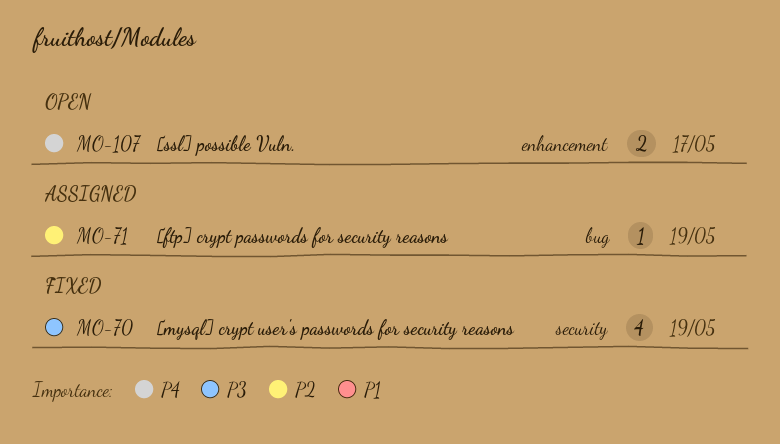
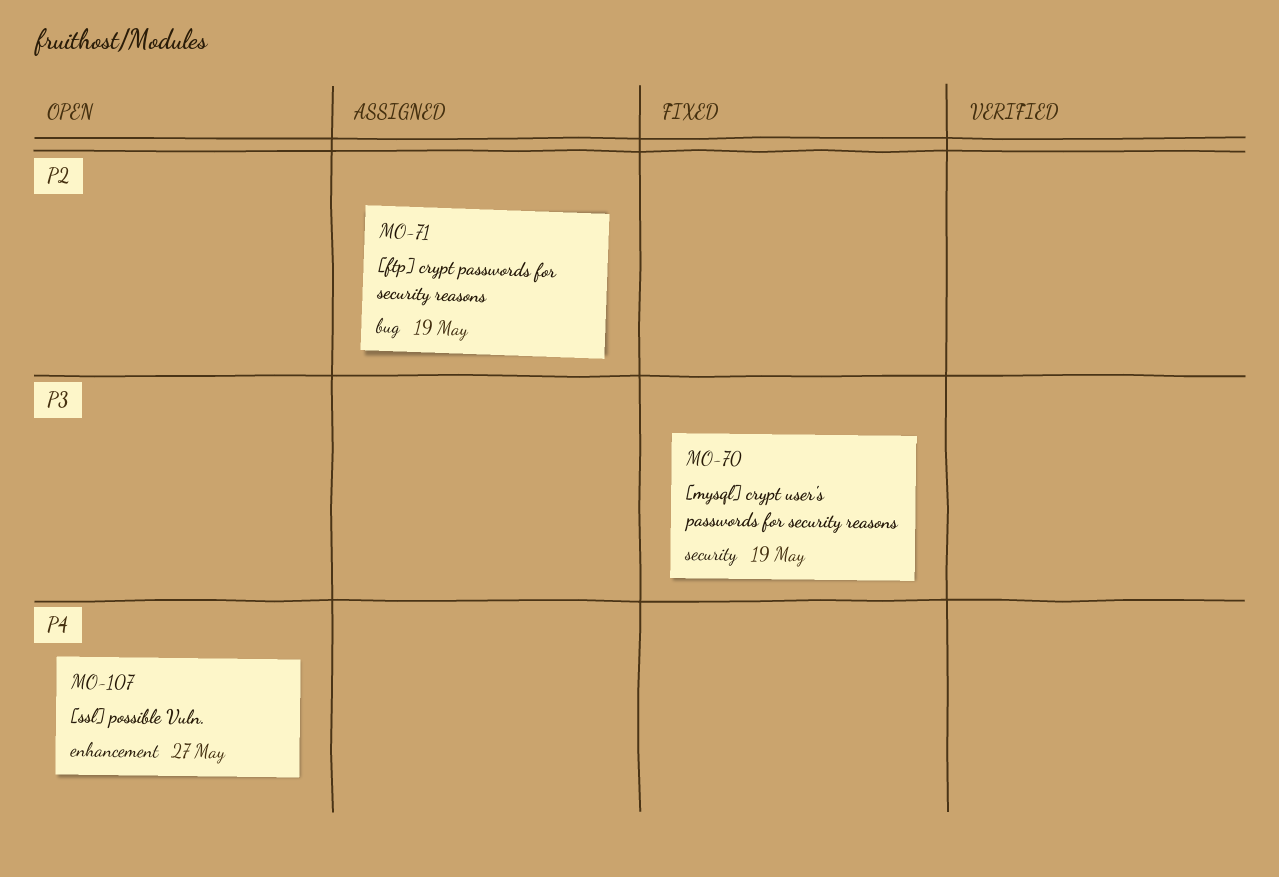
MO-107, due: May 17 -> May 27

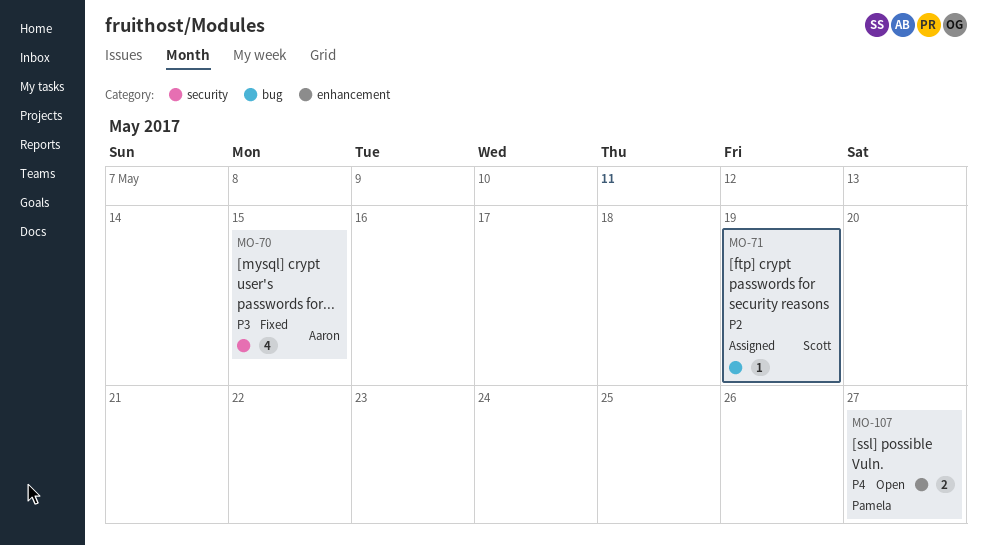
MO-70, due: May 19 -> May 15

